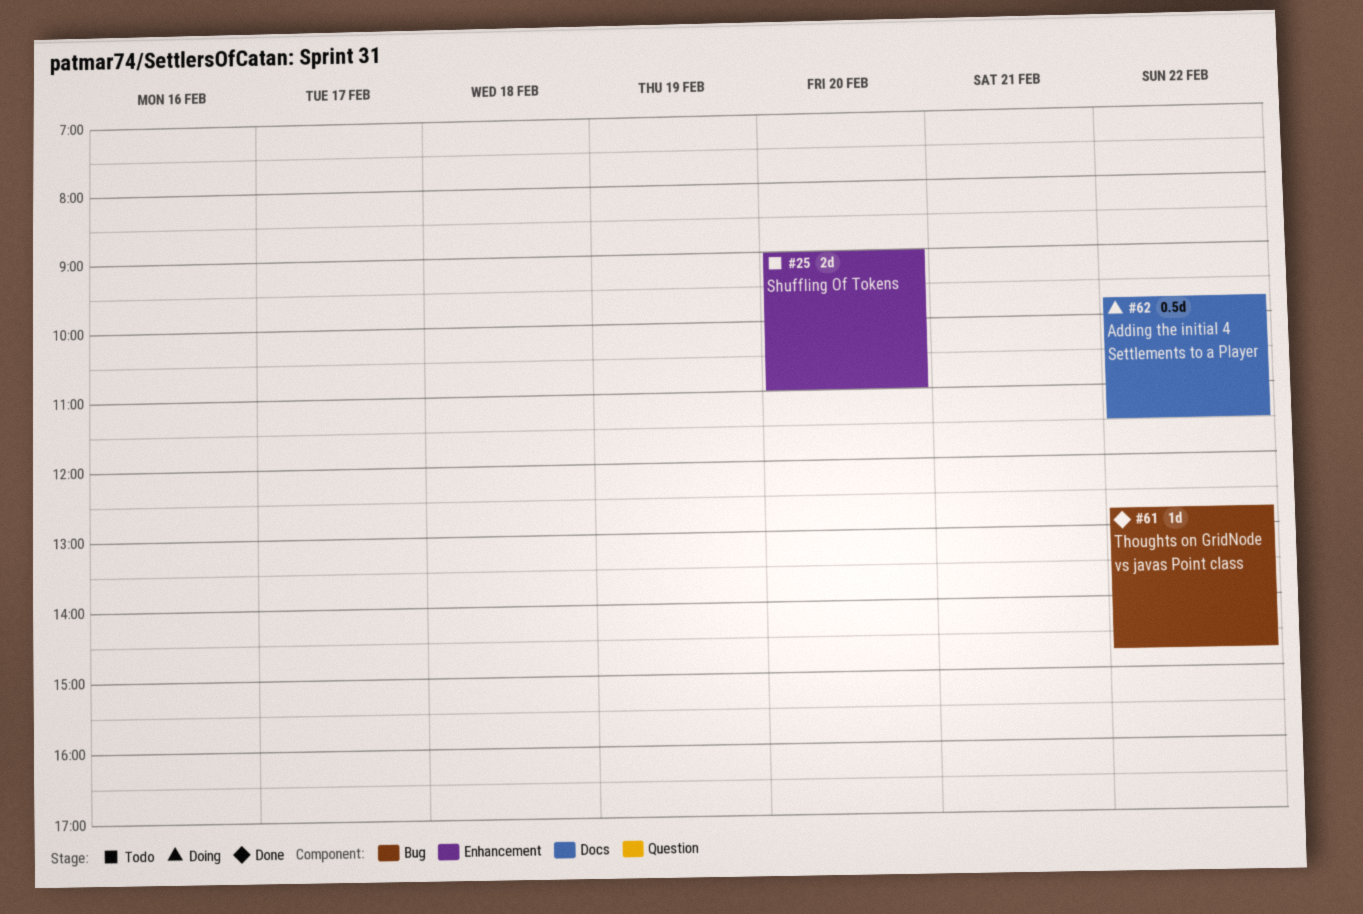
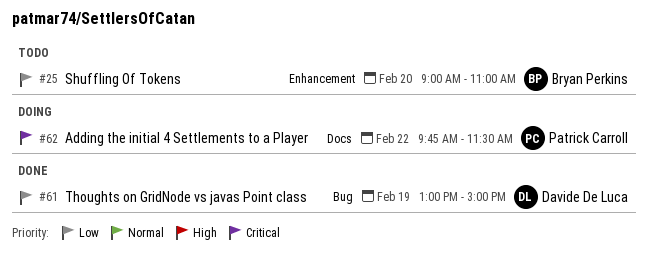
#61, day: Feb 22 -> Feb 19
#61, begins: 12:45 -> 13:00
#61, ends: 14:45 -> 15:00

